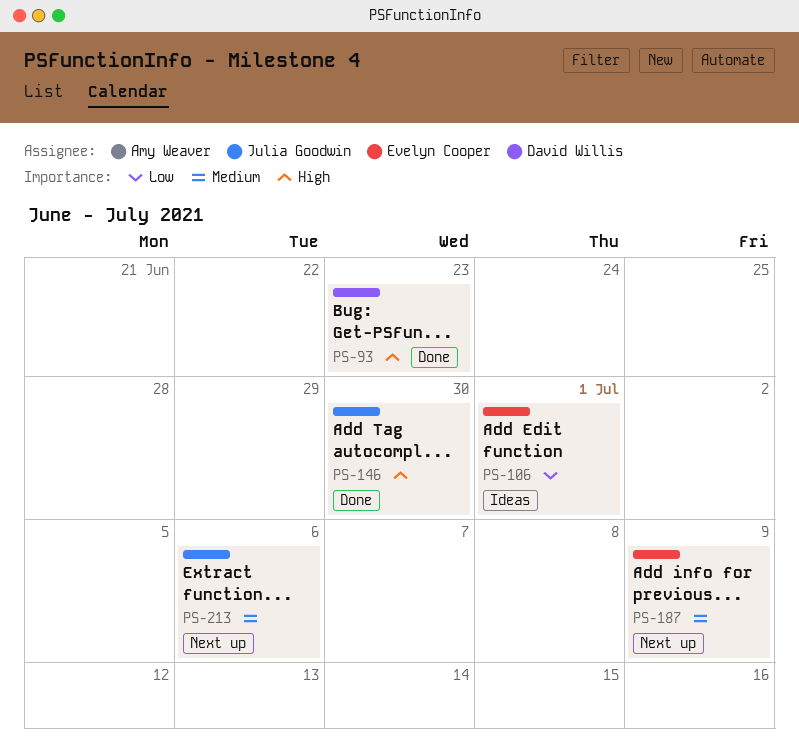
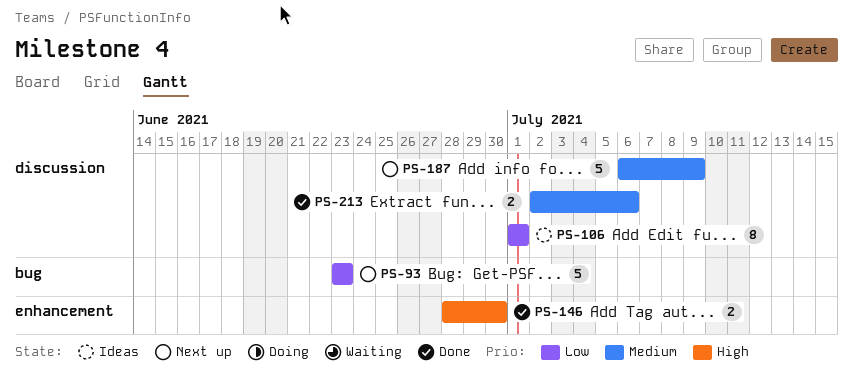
PS-93, status: Done -> Next up
PS-93, priority: High -> Low
PS-213, status: Next up -> Done

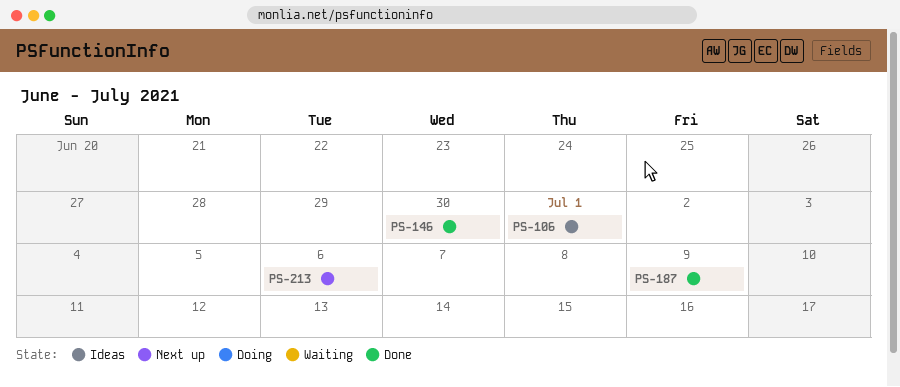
PS-93: present -> none
PS-187, status: Next up -> Done
PS-213, status: Done -> Next up

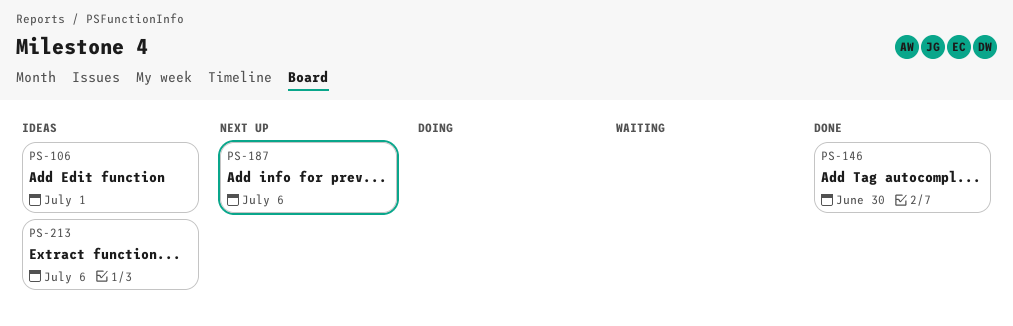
PS-187, status: Done -> Next up
PS-187, due: Jul 9 -> Jul 6
PS-213, status: Next up -> Ideas

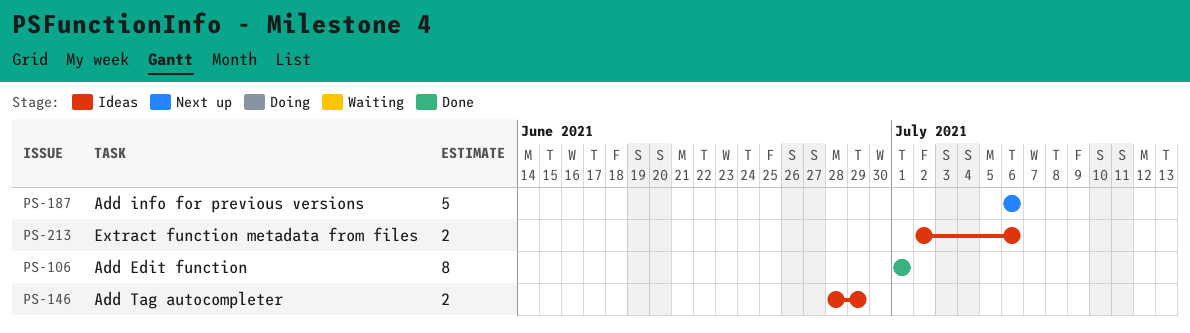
PS-106, status: Ideas -> Done
PS-146, status: Done -> Ideas
PS-146, due: Jun 30 -> Jun 29

